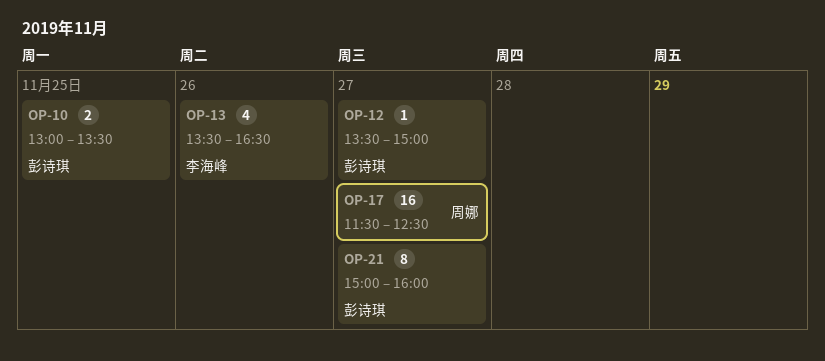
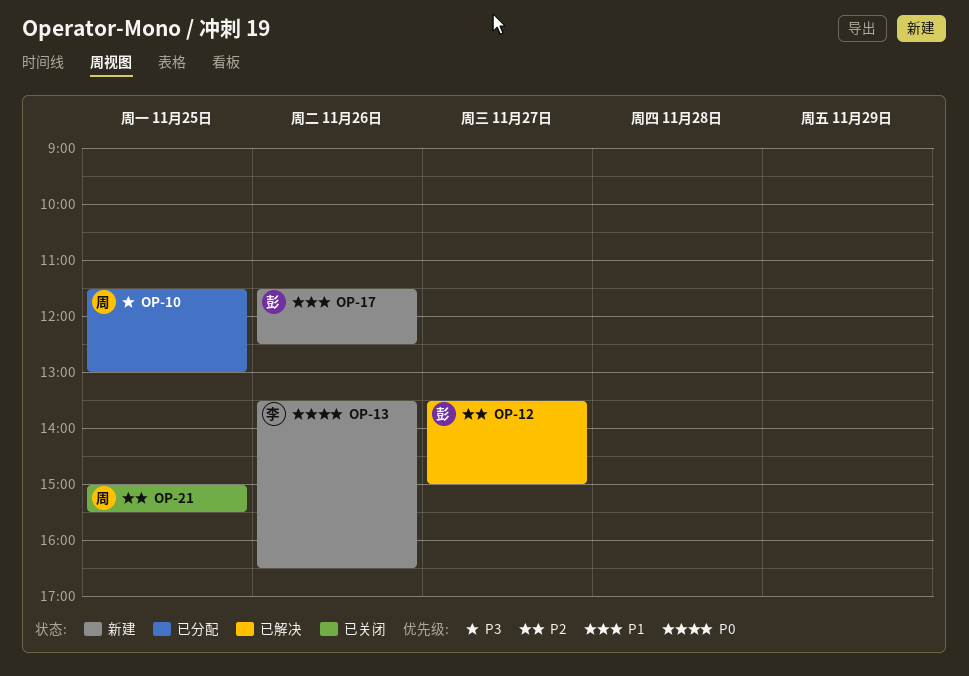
OP-10, owner: 彭诗琪 -> 周娜
OP-10, begins: 13:00 -> 11:30
OP-10, ends: 13:30 -> 13:00
OP-17, owner: 周娜 -> 彭诗琪
OP-17, day: Nov 27 -> Nov 26
OP-21, owner: 彭诗琪 -> 周娜
OP-21, day: Nov 27 -> Nov 25
OP-21, ends: 16:00 -> 15:30

